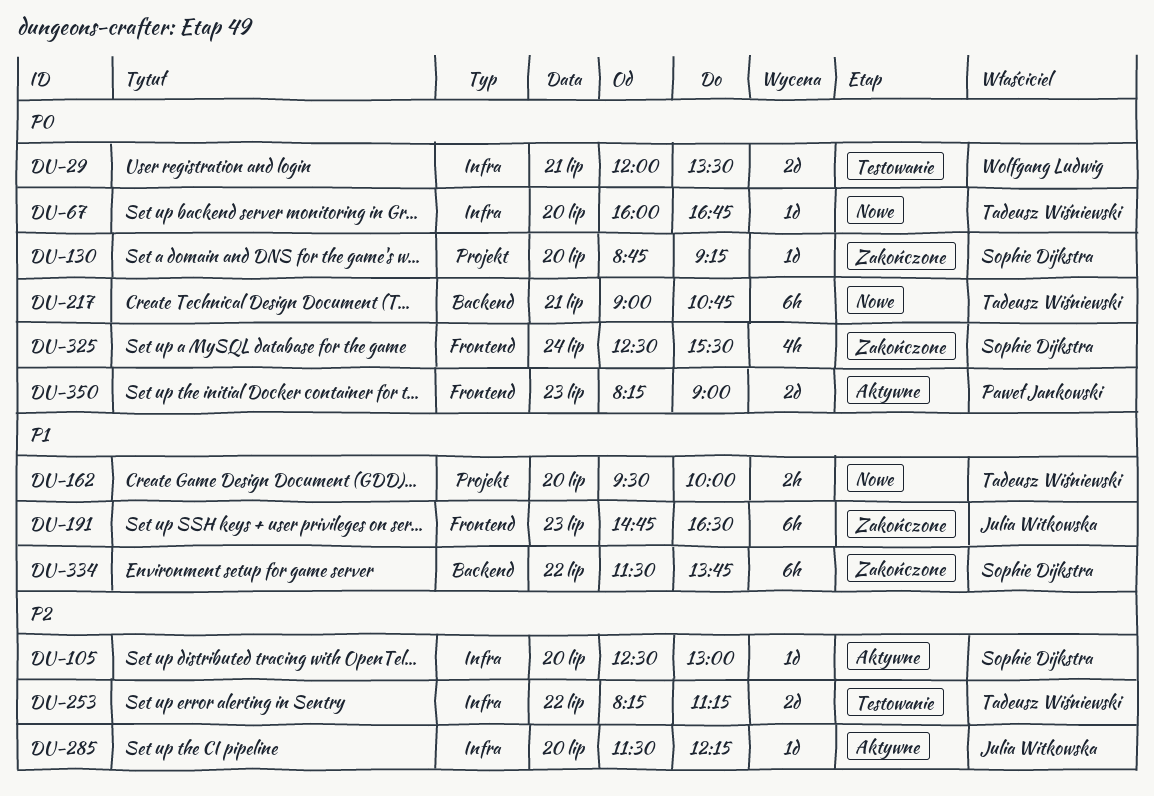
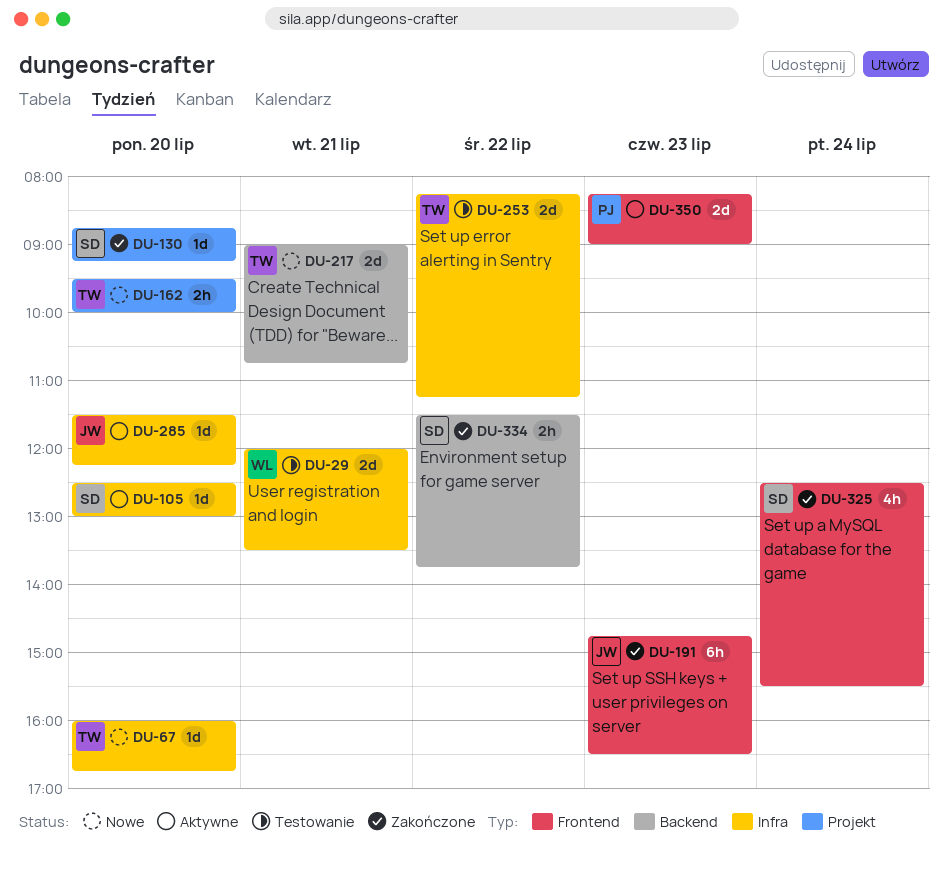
DU-217, estimate: 6h -> 2d
DU-334, estimate: 6h -> 2h

